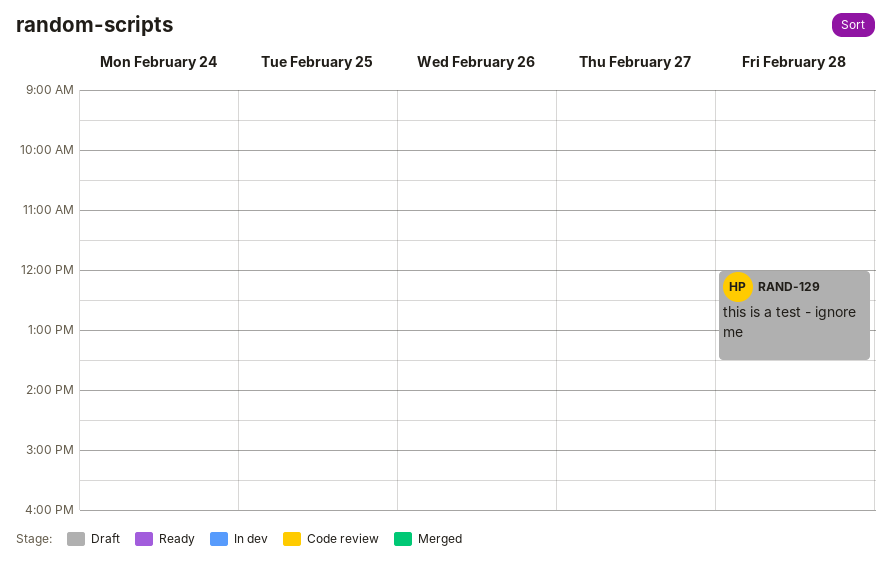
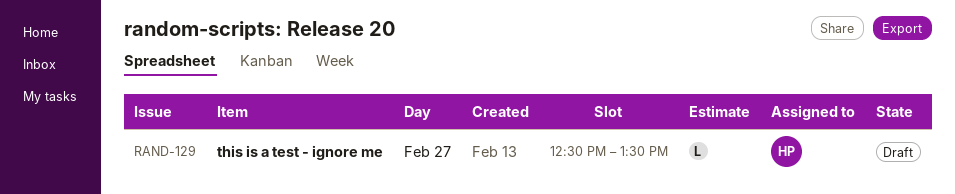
RAND-129, day: Feb 28 -> Feb 27
RAND-129, begins: 12:00 -> 12:30

